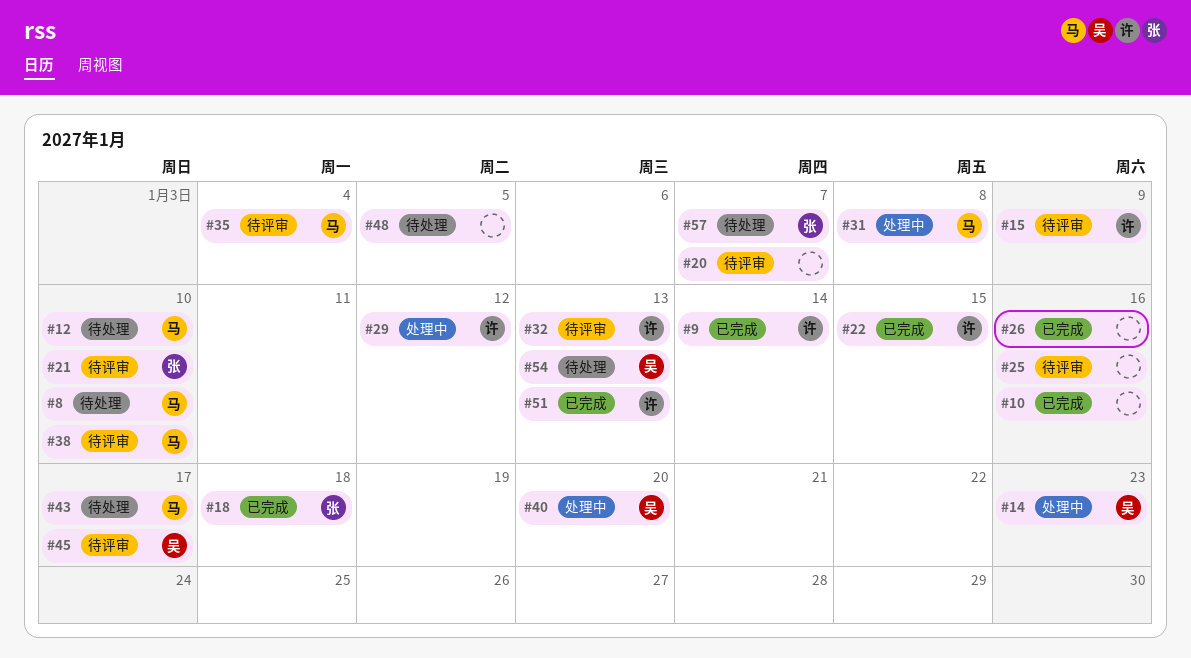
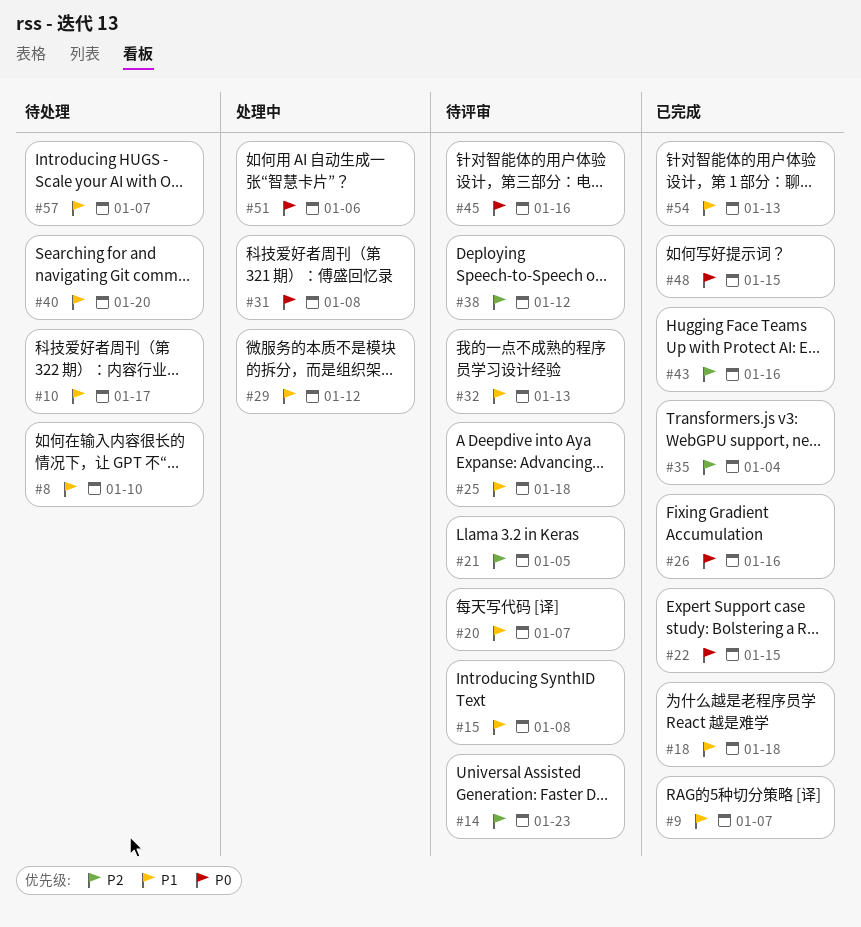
#9, due: Jan 14 -> Jan 7
#10, status: 已完成 -> 待处理
#10, due: Jan 16 -> Jan 17
#12: present -> none
#14, status: 处理中 -> 待评审
#15, due: Jan 9 -> Jan 8
#21, due: Jan 10 -> Jan 5
#25, due: Jan 16 -> Jan 18
#35, status: 待评审 -> 已完成
#38, due: Jan 10 -> Jan 12
#40, status: 处理中 -> 待处理
#43, status: 待处理 -> 已完成
#43, due: Jan 17 -> Jan 16
#45, due: Jan 17 -> Jan 16
#48, status: 待处理 -> 已完成
#48, due: Jan 5 -> Jan 15
#51, status: 已完成 -> 处理中
#51, due: Jan 13 -> Jan 6
#54, status: 待处理 -> 已完成

